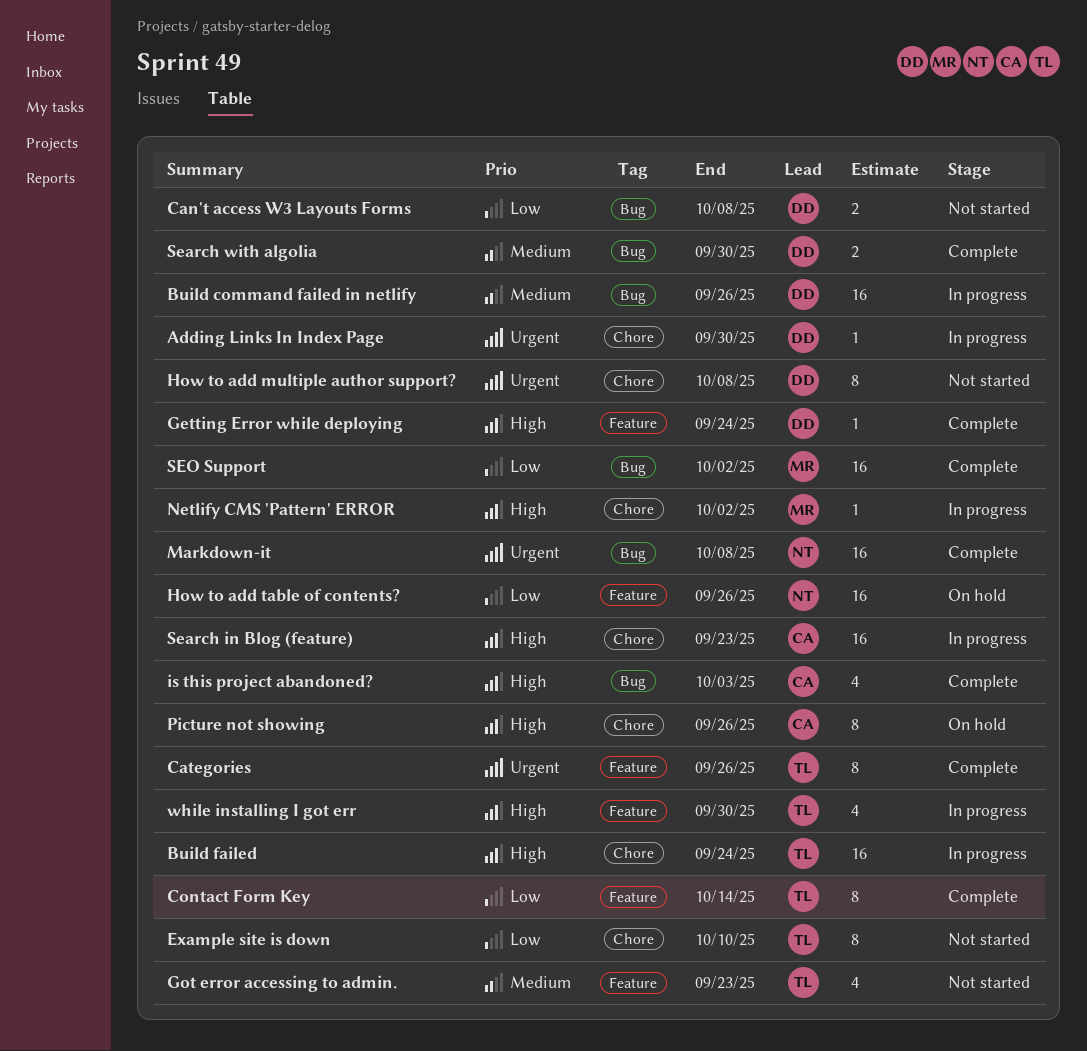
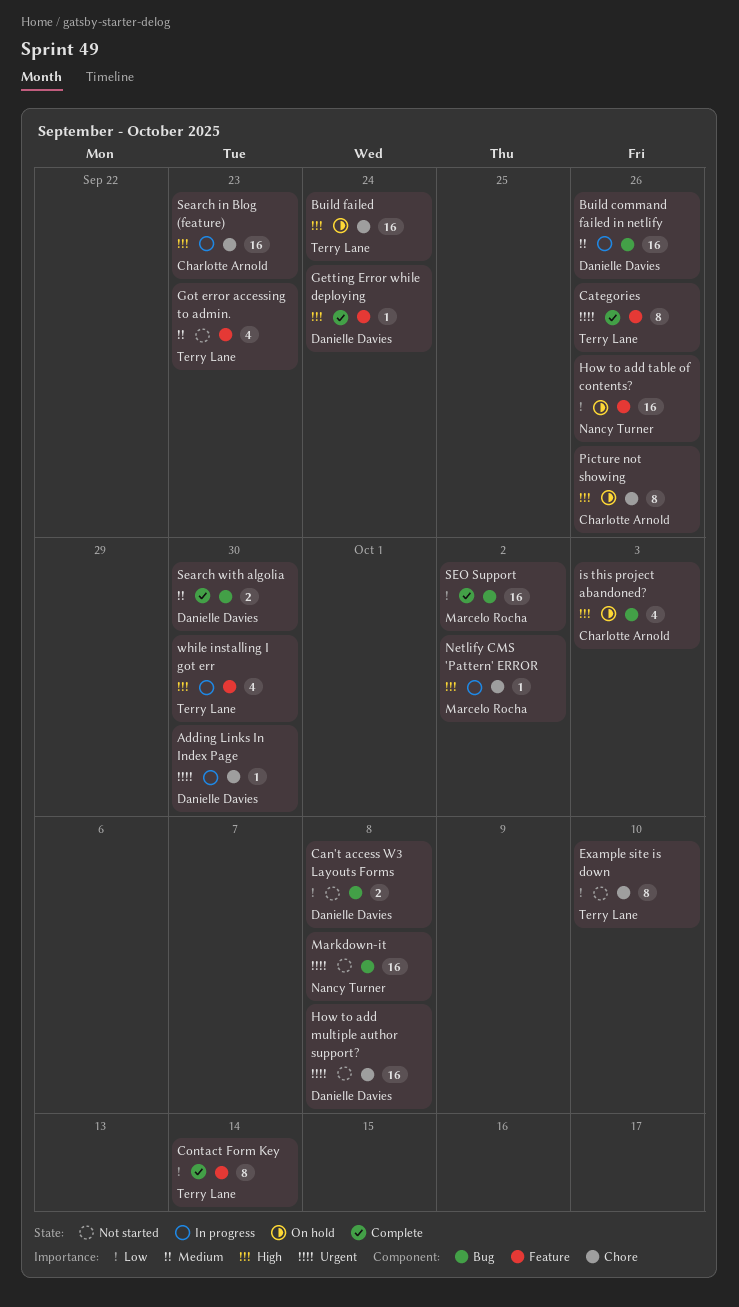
Build failed, status: In progress -> On hold
How to add multiple author support?, estimate: 8 -> 16
is this project abandoned?, status: Complete -> On hold
Markdown-it, status: Complete -> Not started

